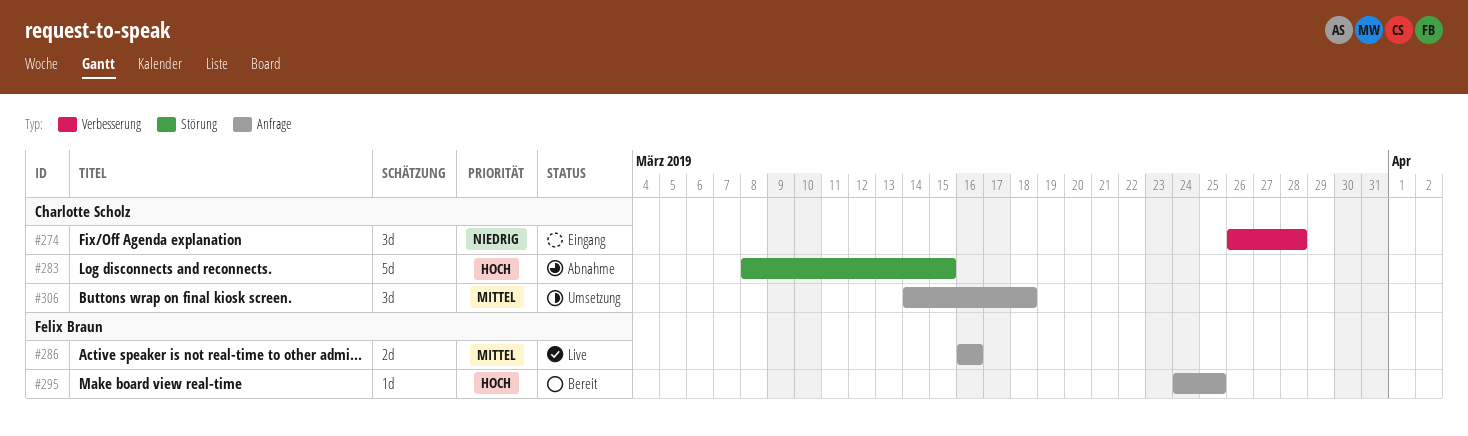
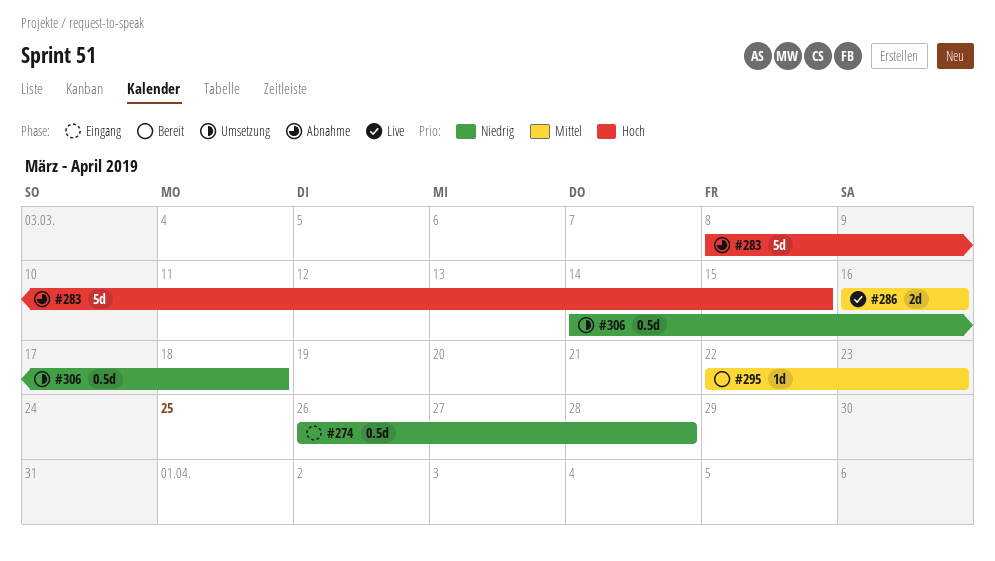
#274, estimate: 3d -> 0.5d
#295, priority: Hoch -> Mittel
#295, start: Mar 24 -> Mar 22
#295, due: Mar 25 -> Mar 23
#306, priority: Mittel -> Niedrig
#306, estimate: 3d -> 0.5d

